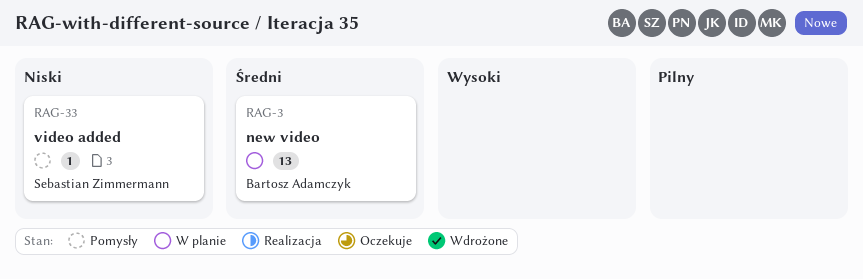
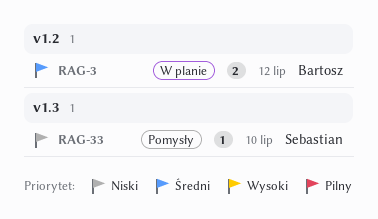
RAG-3, estimate: 13 -> 2

